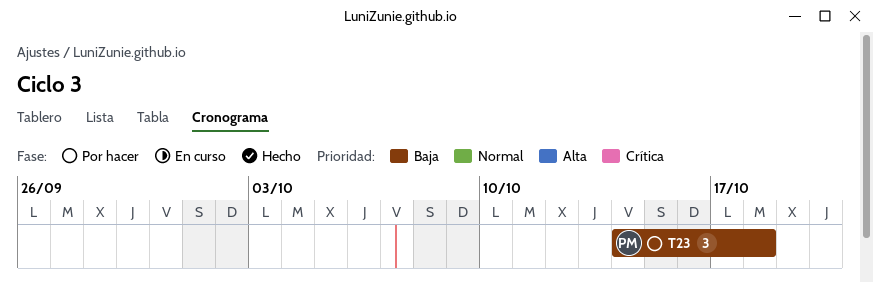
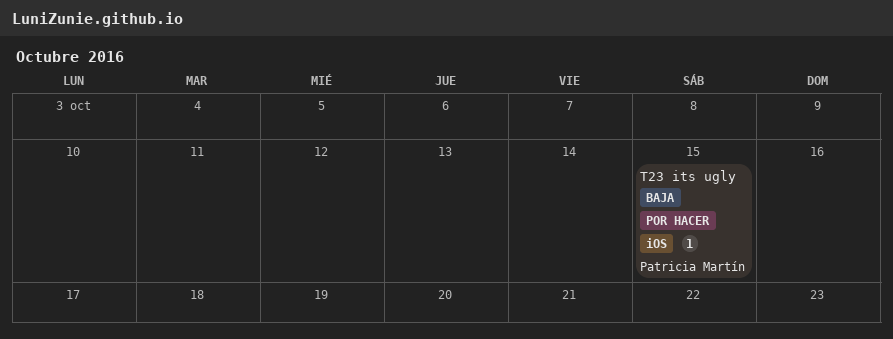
T23, estimate: 3 -> 1
T23, due: Oct 18 -> Oct 15

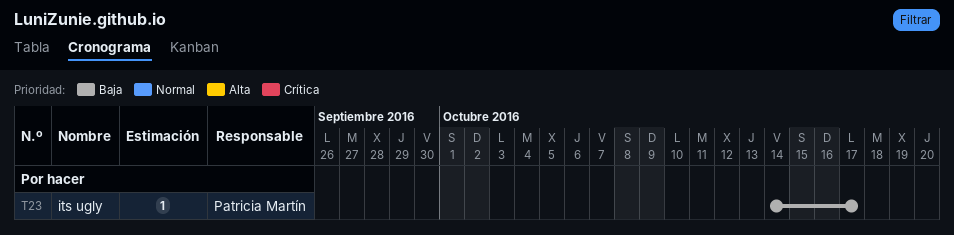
T23, due: Oct 15 -> Oct 17

